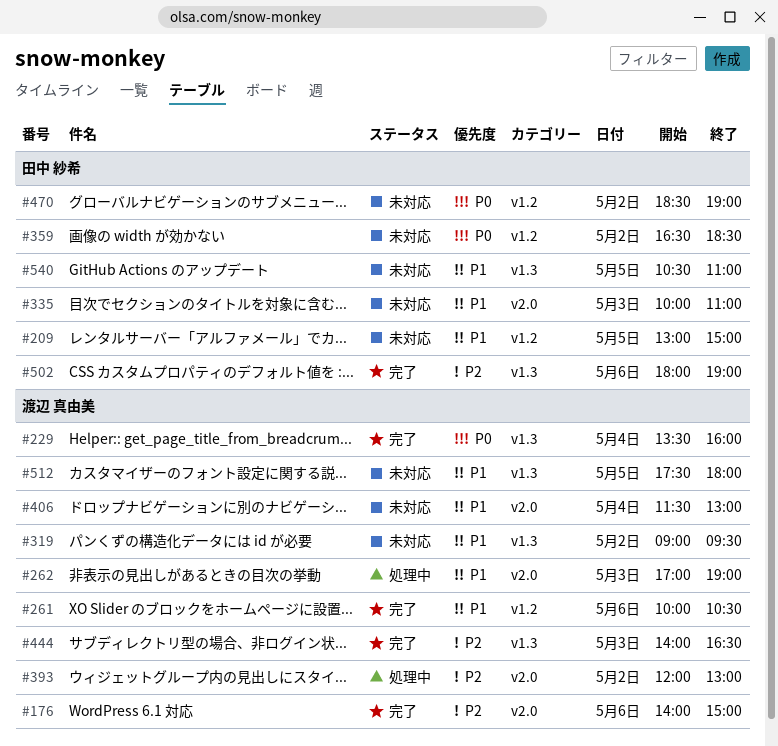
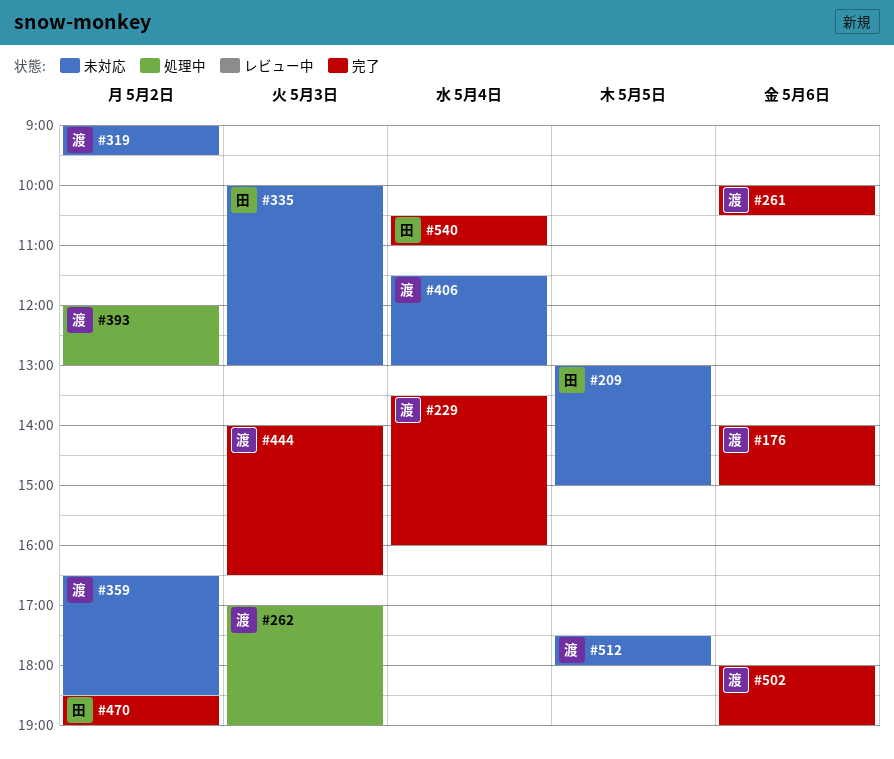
#335, ends: 11:00 -> 13:00
#359, owner: 田中 紗希 -> 渡辺 真由美
#470, status: 未対応 -> 完了
#502, owner: 田中 紗希 -> 渡辺 真由美
#540, status: 未対応 -> 完了
#540, day: May 5 -> May 4

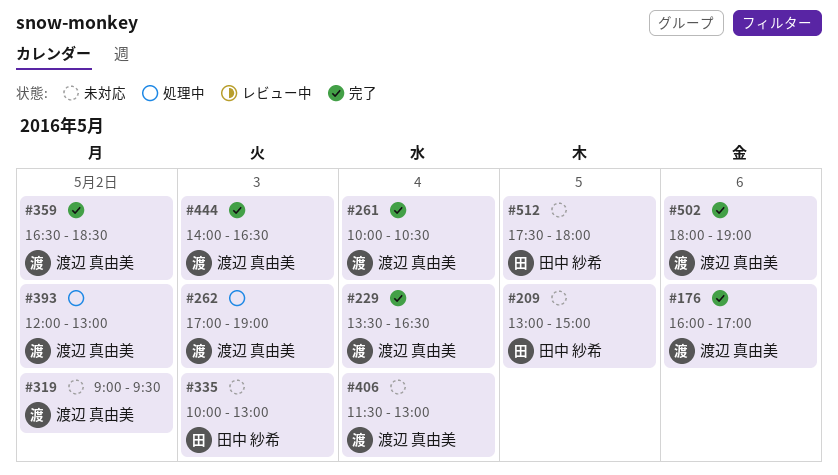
#176, begins: 14:00 -> 16:00
#176, ends: 15:00 -> 17:00
#229, ends: 16:00 -> 16:30
#261, day: May 6 -> May 4
#359, status: 未対応 -> 完了
#470: present -> none
#512, owner: 渡辺 真由美 -> 田中 紗希
#540: present -> none

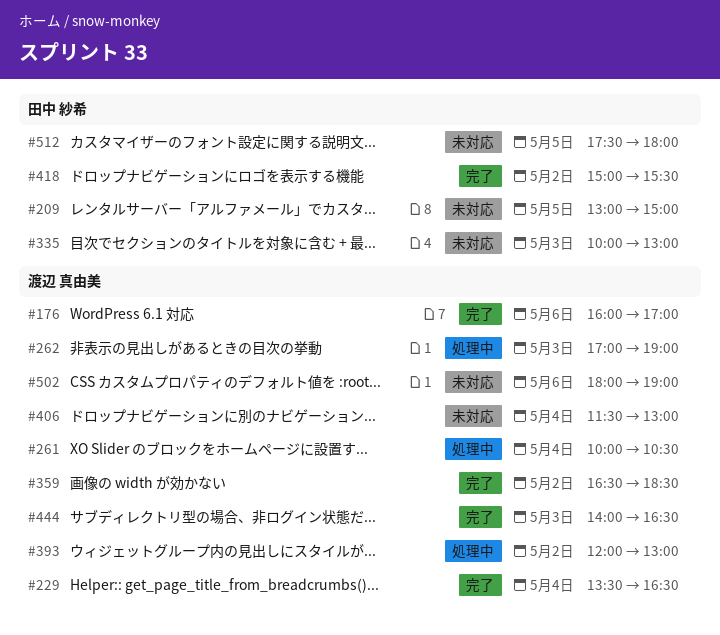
#261, status: 完了 -> 処理中
#319: present -> none
#418: none -> present
#502, status: 完了 -> 未対応

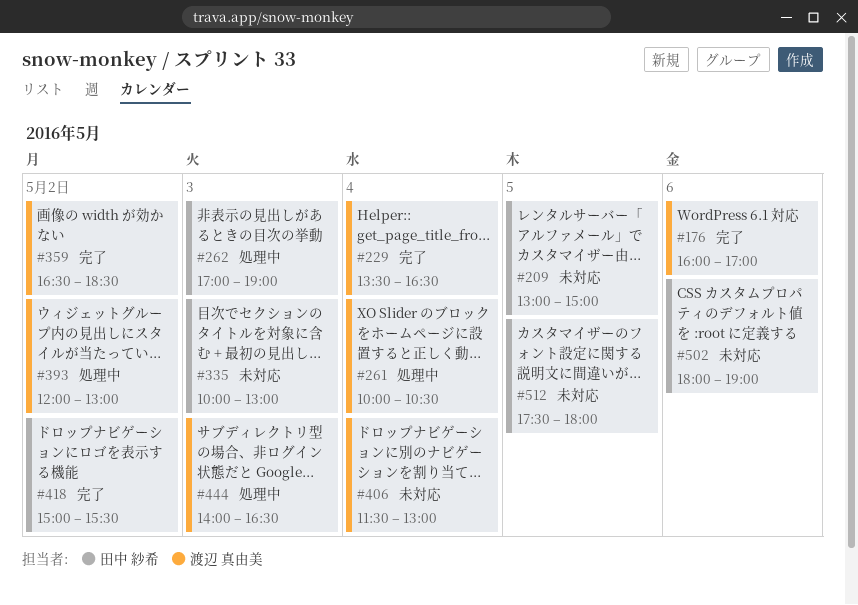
#262, owner: 渡辺 真由美 -> 田中 紗希
#444, status: 完了 -> 処理中
#502, owner: 渡辺 真由美 -> 田中 紗希

